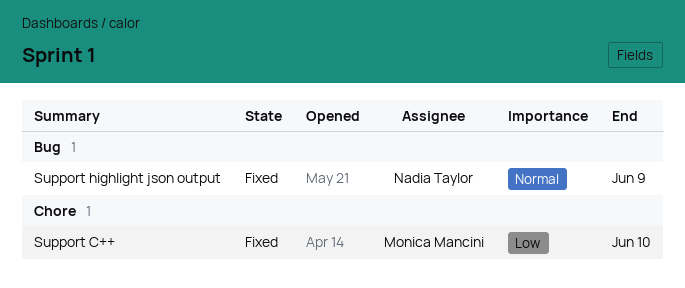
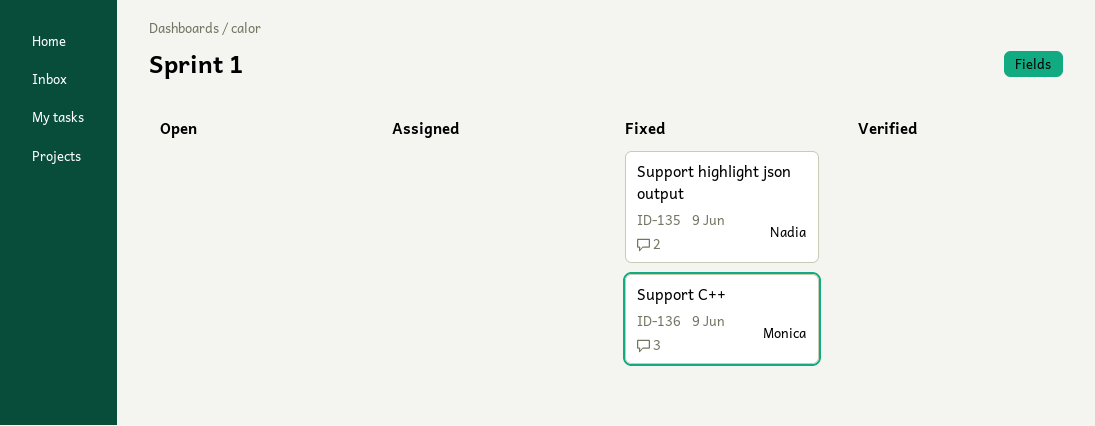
Support C++, due: Jun 10 -> Jun 9

